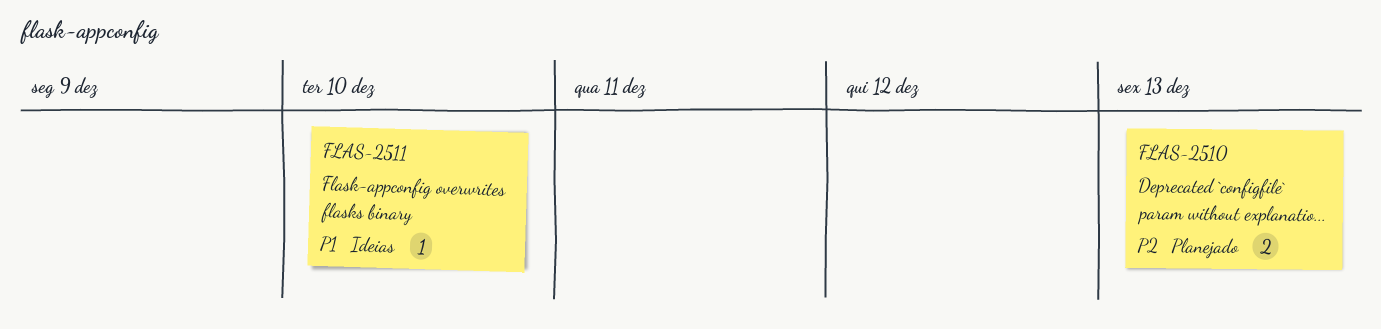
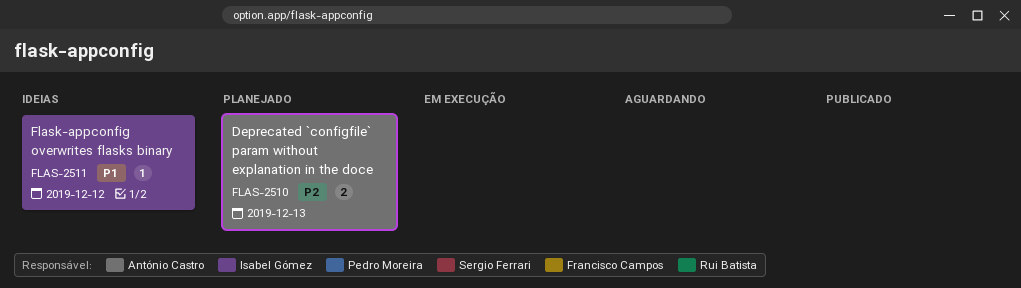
FLAS-2511, due: Dec 10 -> Dec 12

